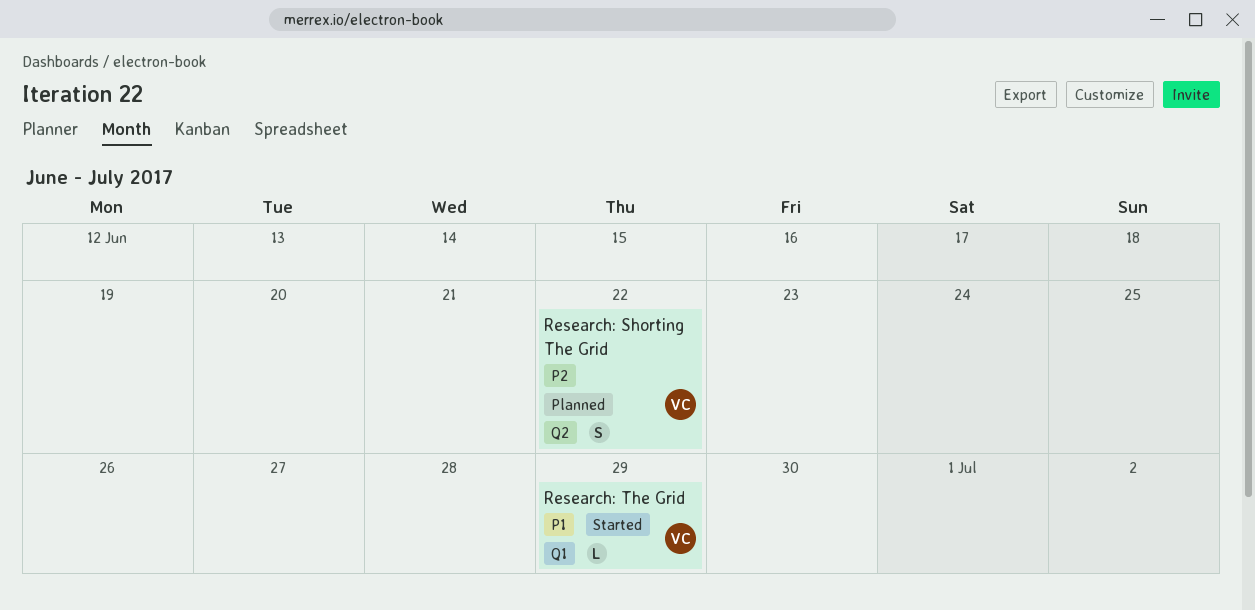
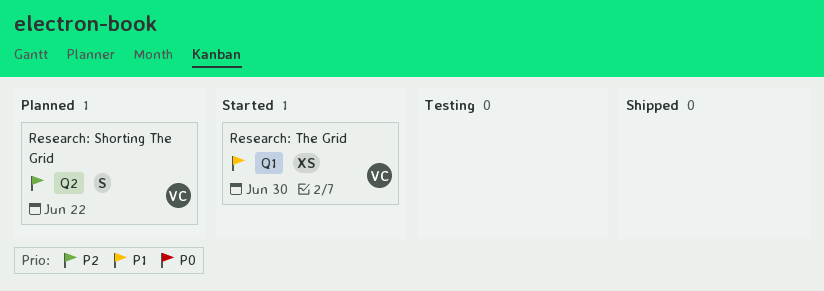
Research: The Grid, estimate: L -> XS
Research: The Grid, due: Jun 29 -> Jun 30

